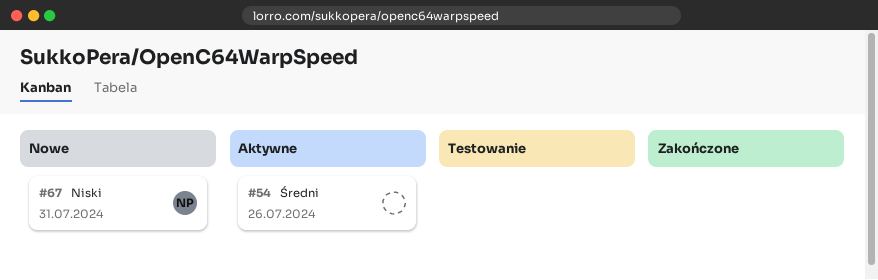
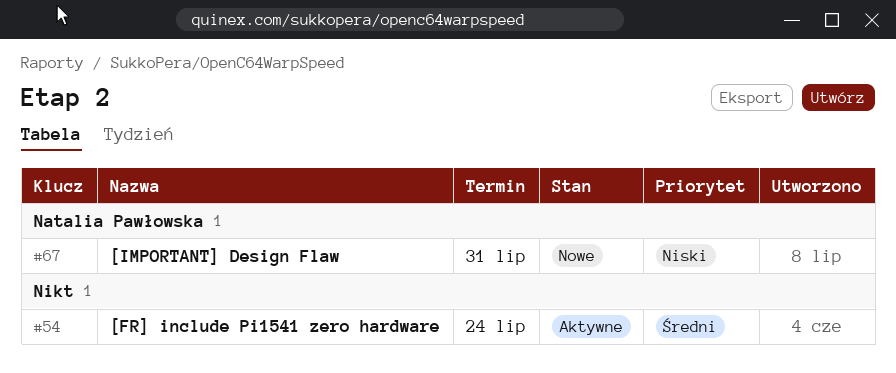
#54, due: Jul 26 -> Jul 24

